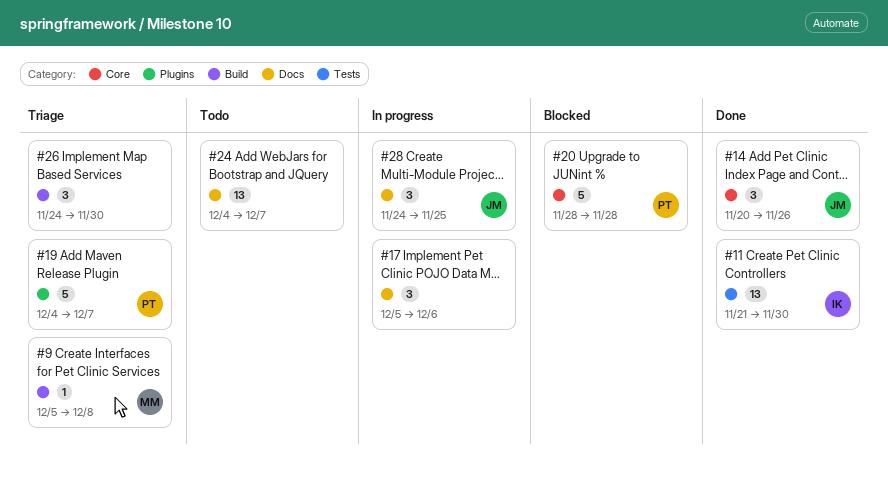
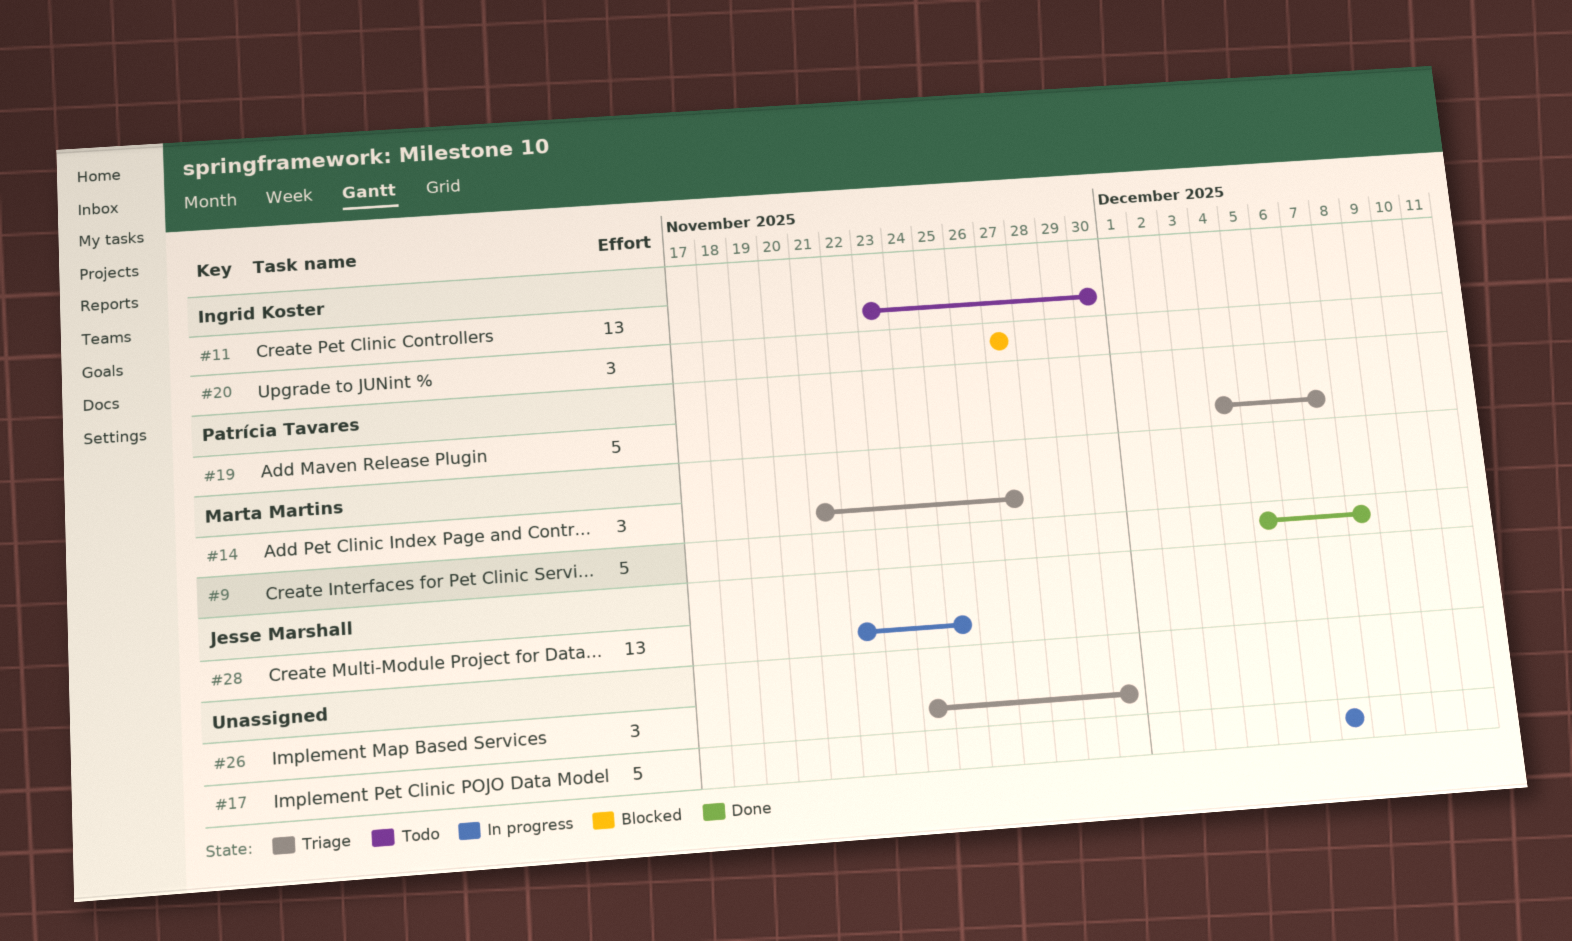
#9, status: Triage -> Done
#9, estimate: 1 -> 5
#11, status: Done -> Todo
#11, start: Nov 21 -> Nov 23
#14, status: Done -> Triage
#14, owner: Jesse Marshall -> Marta Martins
#14, start: Nov 20 -> Nov 21
#14, due: Nov 26 -> Nov 27
#17, estimate: 3 -> 5
#17, start: Dec 5 -> Dec 7
#17, due: Dec 6 -> Dec 7
#20, owner: Patrícia Tavares -> Ingrid Koster
#20, estimate: 5 -> 3
#20, start: Nov 28 -> Nov 27
#20, due: Nov 28 -> Nov 27
#24: present -> none
#28, estimate: 3 -> 13
#28, start: Nov 24 -> Nov 22

